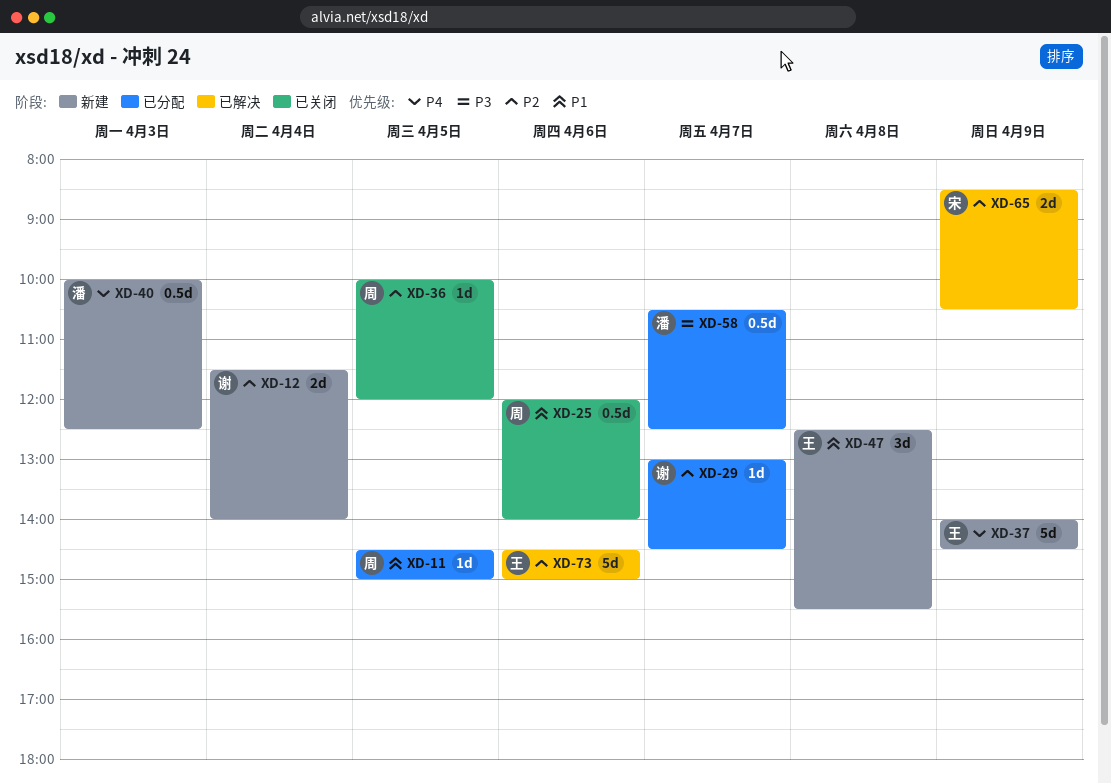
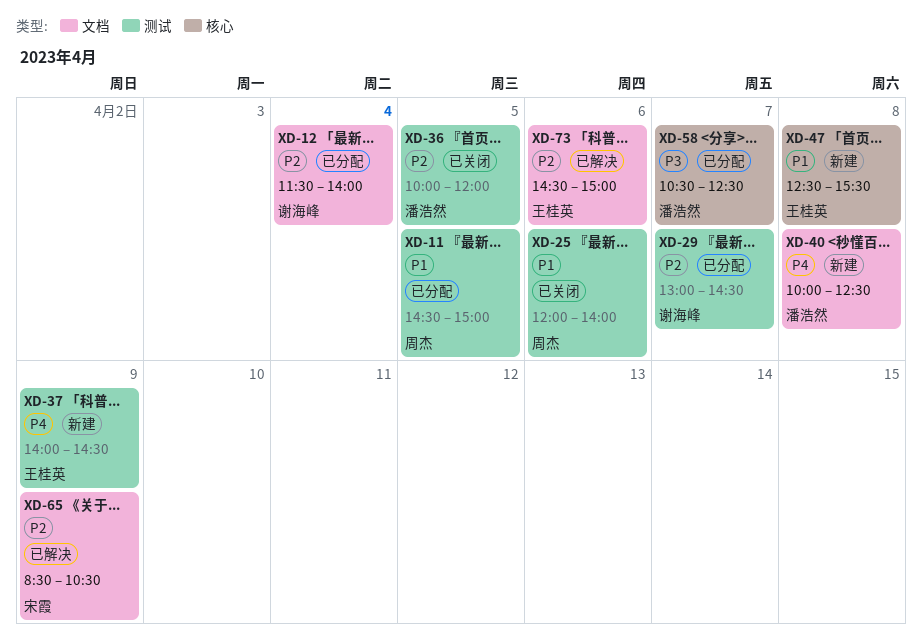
XD-12, status: 新建 -> 已分配
XD-36, owner: 周杰 -> 潘浩然
XD-40, day: Apr 3 -> Apr 8

